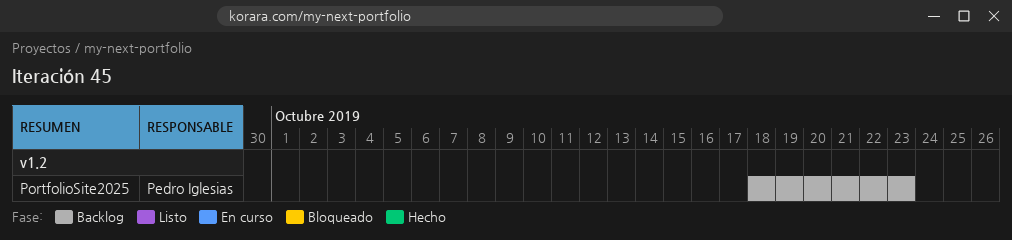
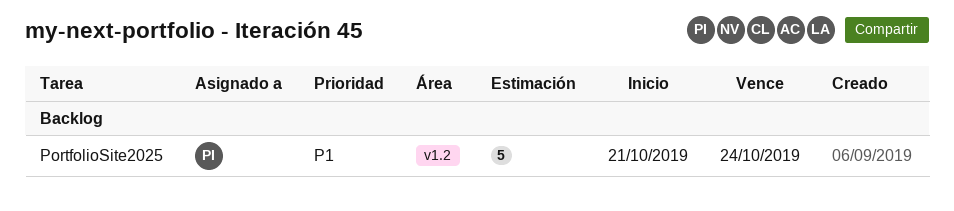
PortfolioSite2025, start: Oct 18 -> Oct 21
PortfolioSite2025, due: Oct 23 -> Oct 24

